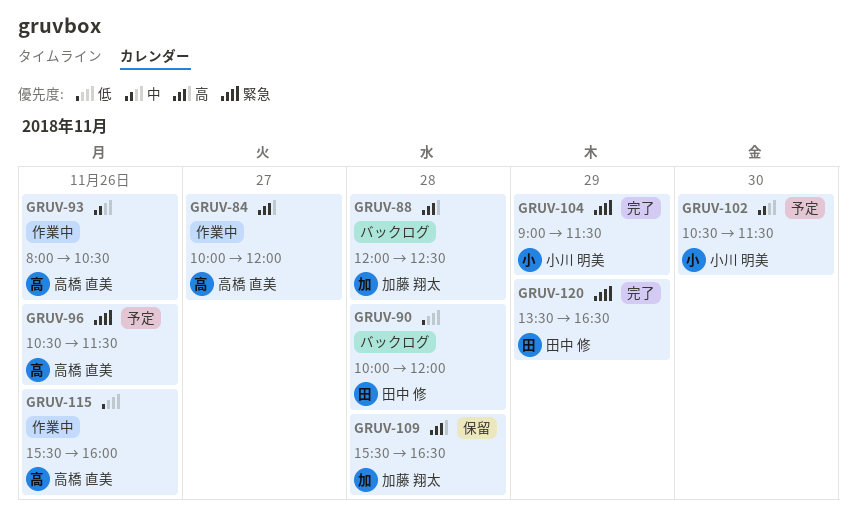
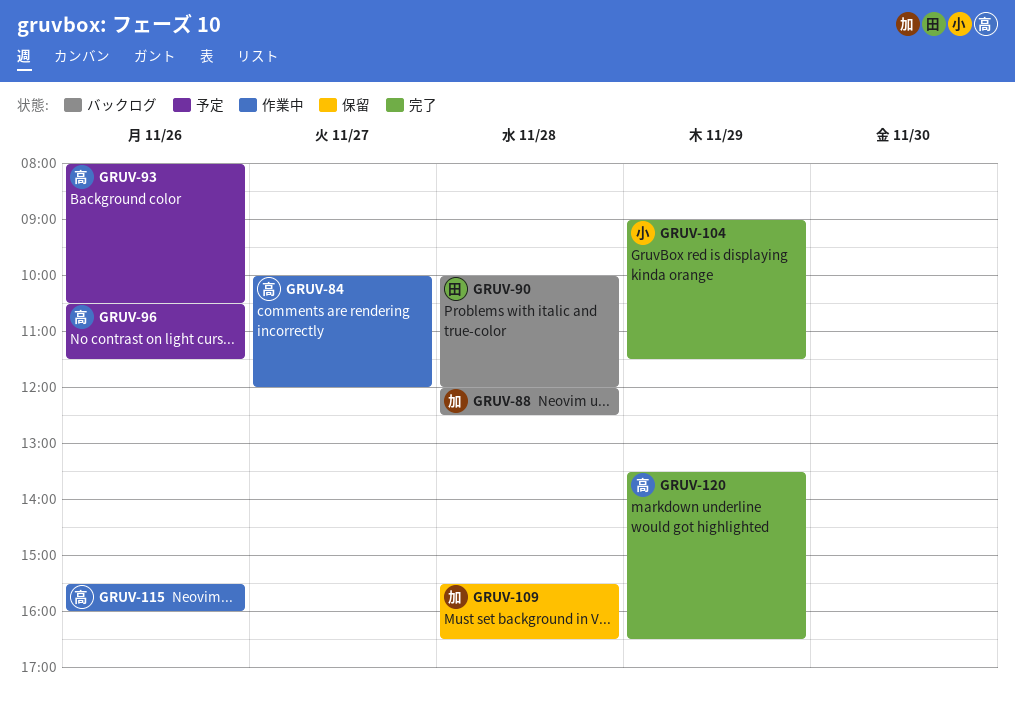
GRUV-93, status: 作業中 -> 予定
GRUV-102: present -> none
GRUV-120, owner: 田中 修 -> 高橋 直美

